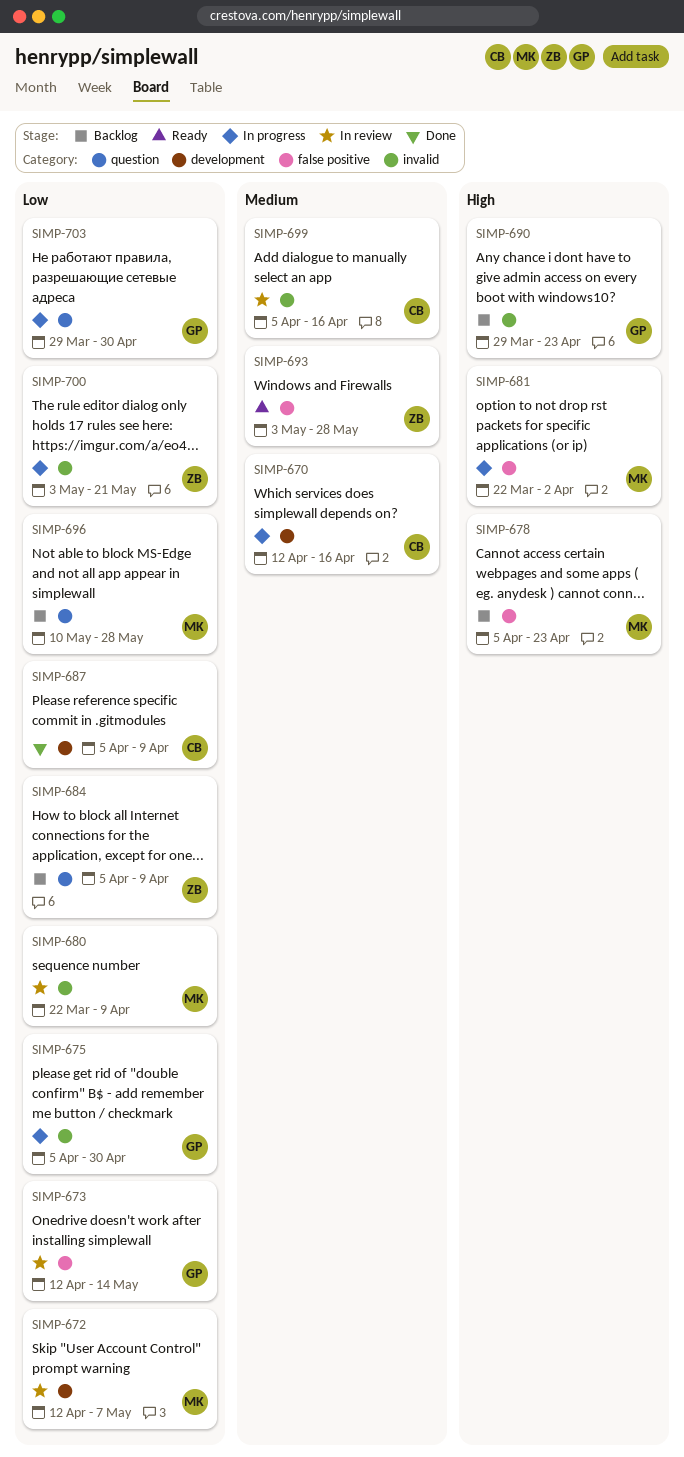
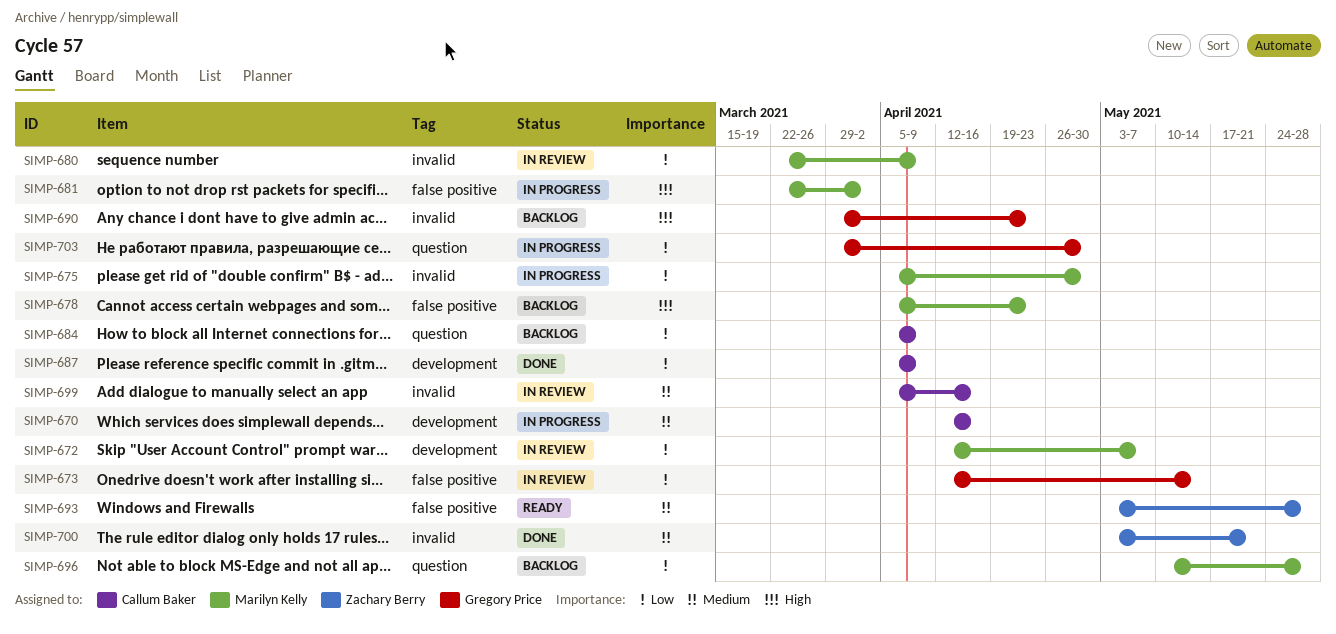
SIMP-675, owner: Gregory Price -> Marilyn Kelly
SIMP-684, owner: Zachary Berry -> Callum Baker
SIMP-700, status: In progress -> Done
SIMP-700, priority: Low -> Medium

